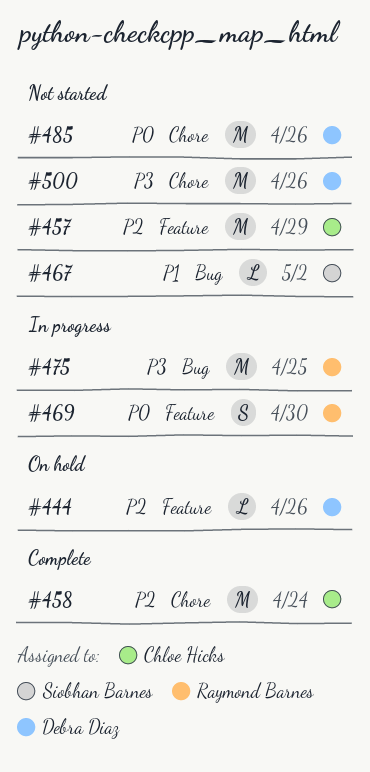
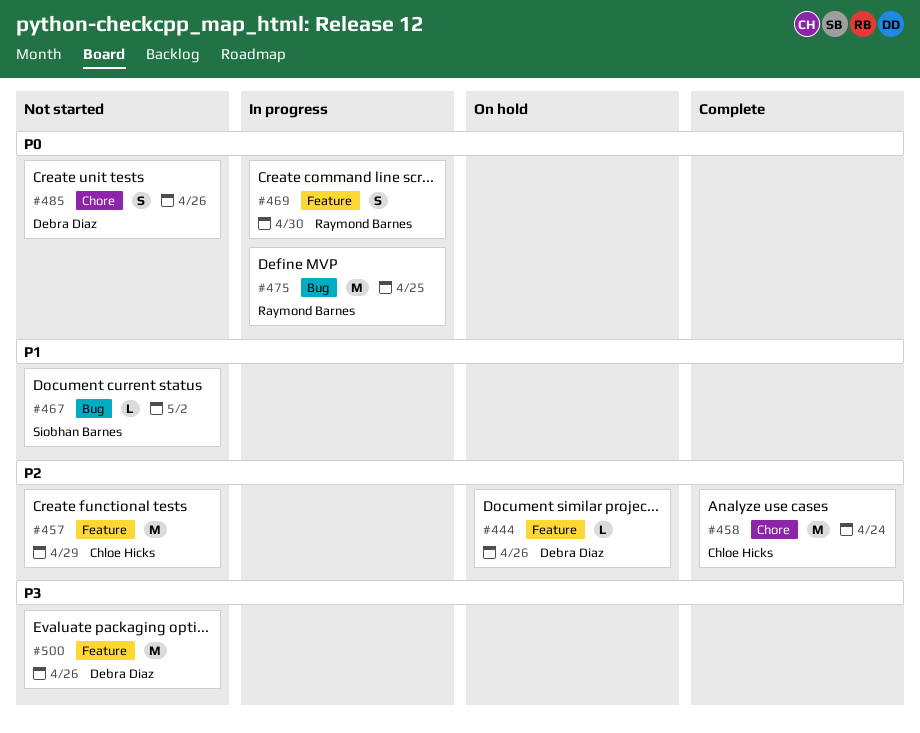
#475, priority: P3 -> P0
#485, estimate: M -> S
#500, label: Chore -> Feature

